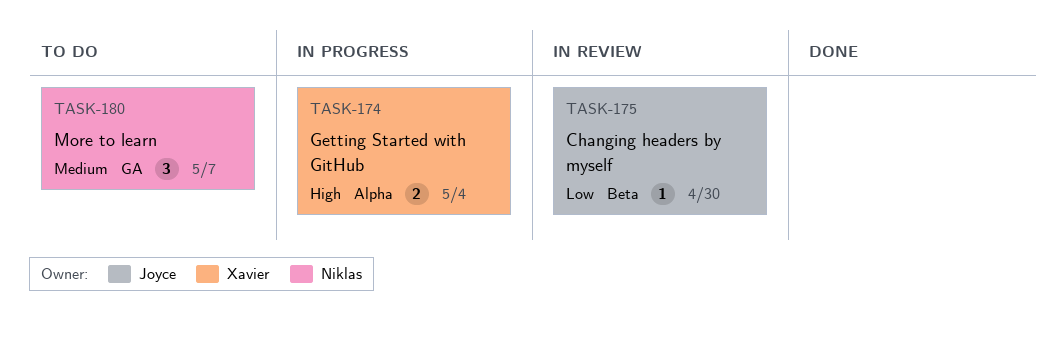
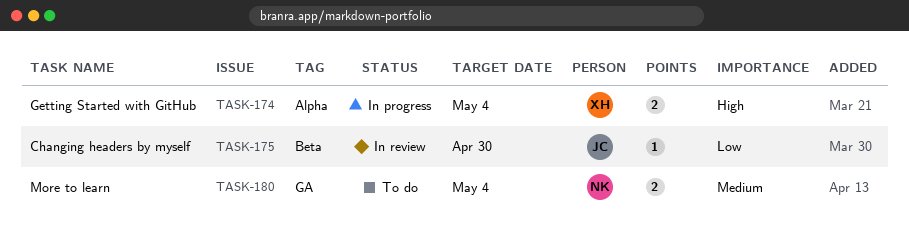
TASK-180, estimate: 3 -> 2
TASK-180, due: May 7 -> May 4

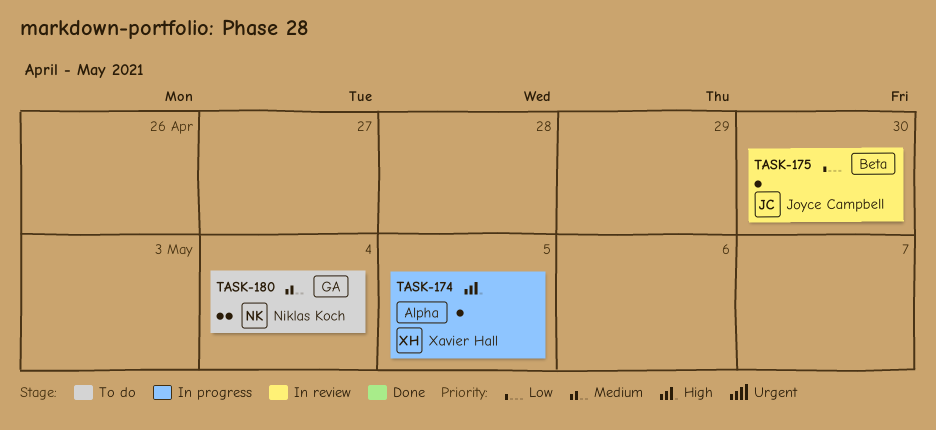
TASK-174, estimate: 2 -> 1
TASK-174, due: May 4 -> May 5

